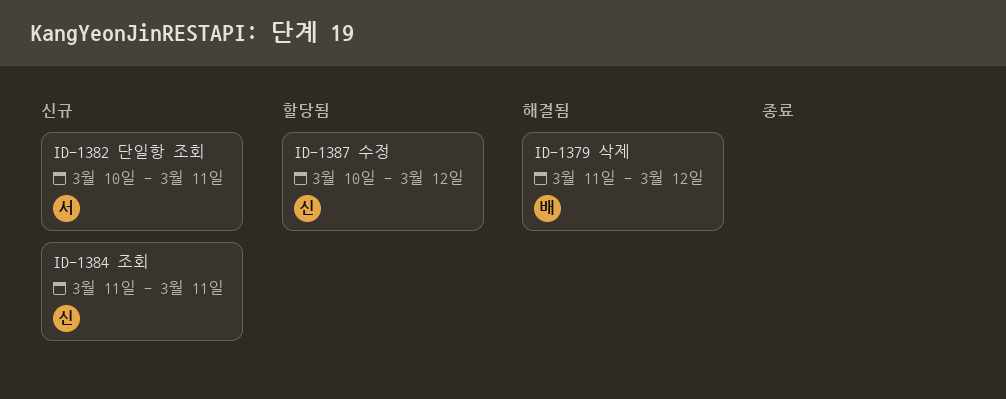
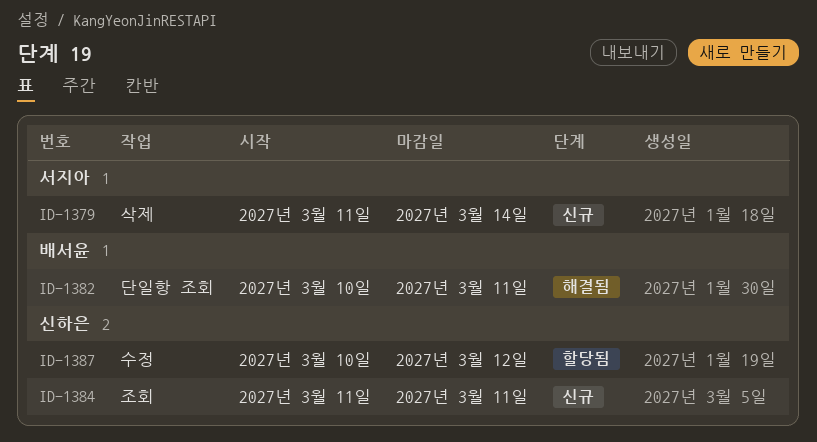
ID-1379, status: 해결됨 -> 신규
ID-1379, owner: 배서윤 -> 서지아
ID-1379, due: Mar 12 -> Mar 14
ID-1382, status: 신규 -> 해결됨
ID-1382, owner: 서지아 -> 배서윤

